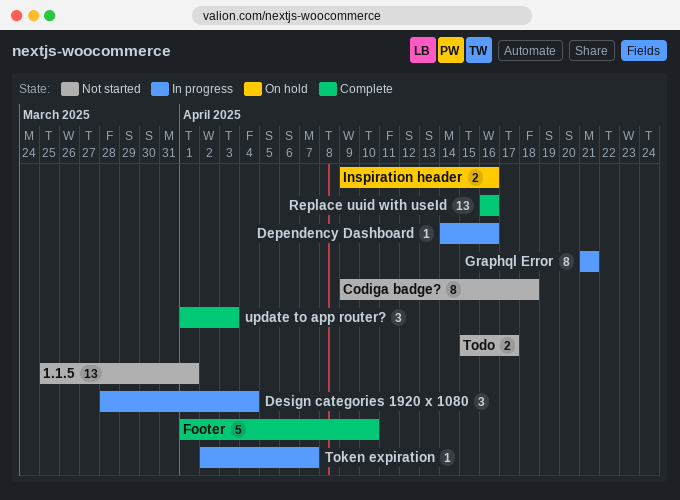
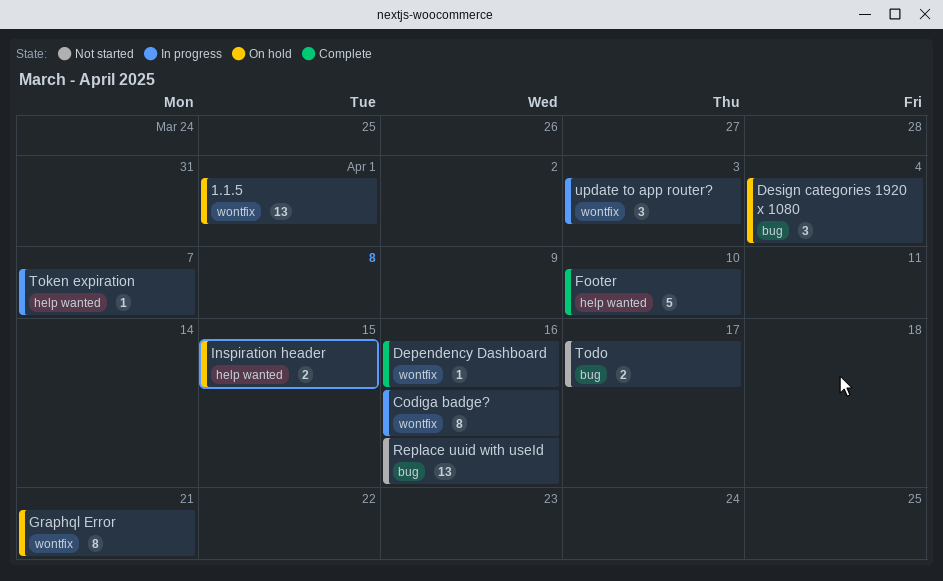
1.1.5, status: Not started -> On hold
Codiga badge?, status: Not started -> In progress
Codiga badge?, due: Apr 18 -> Apr 16
Dependency Dashboard, status: In progress -> Complete
Design categories 1920 x 1080, status: In progress -> On hold
Graphql Error, status: In progress -> On hold
Inspiration header, due: Apr 16 -> Apr 15
Replace uuid with useId, status: Complete -> Not started
update to app router?, status: Complete -> In progress

